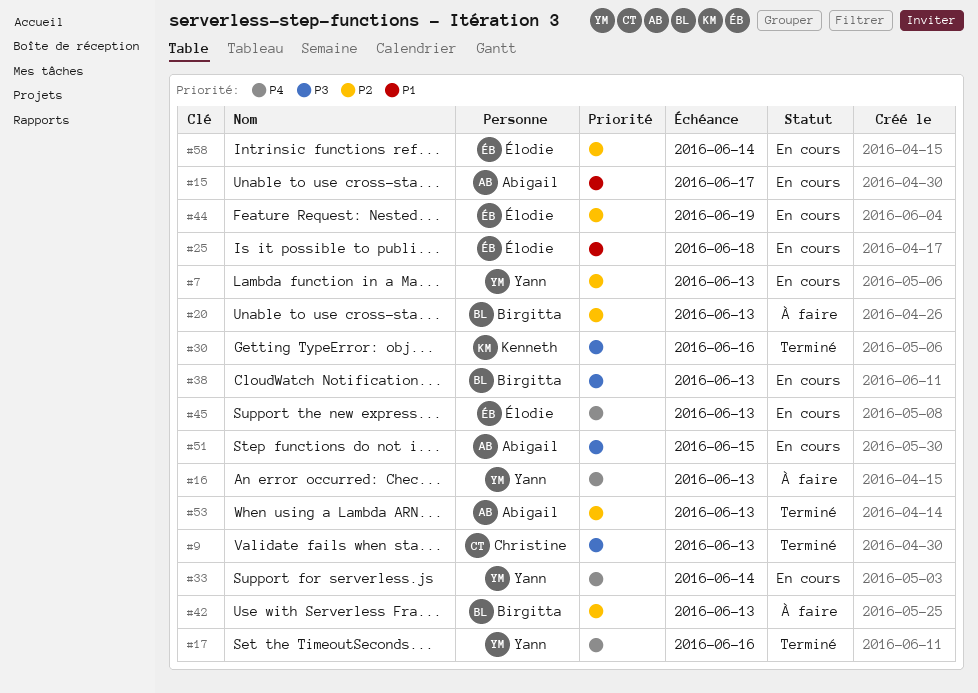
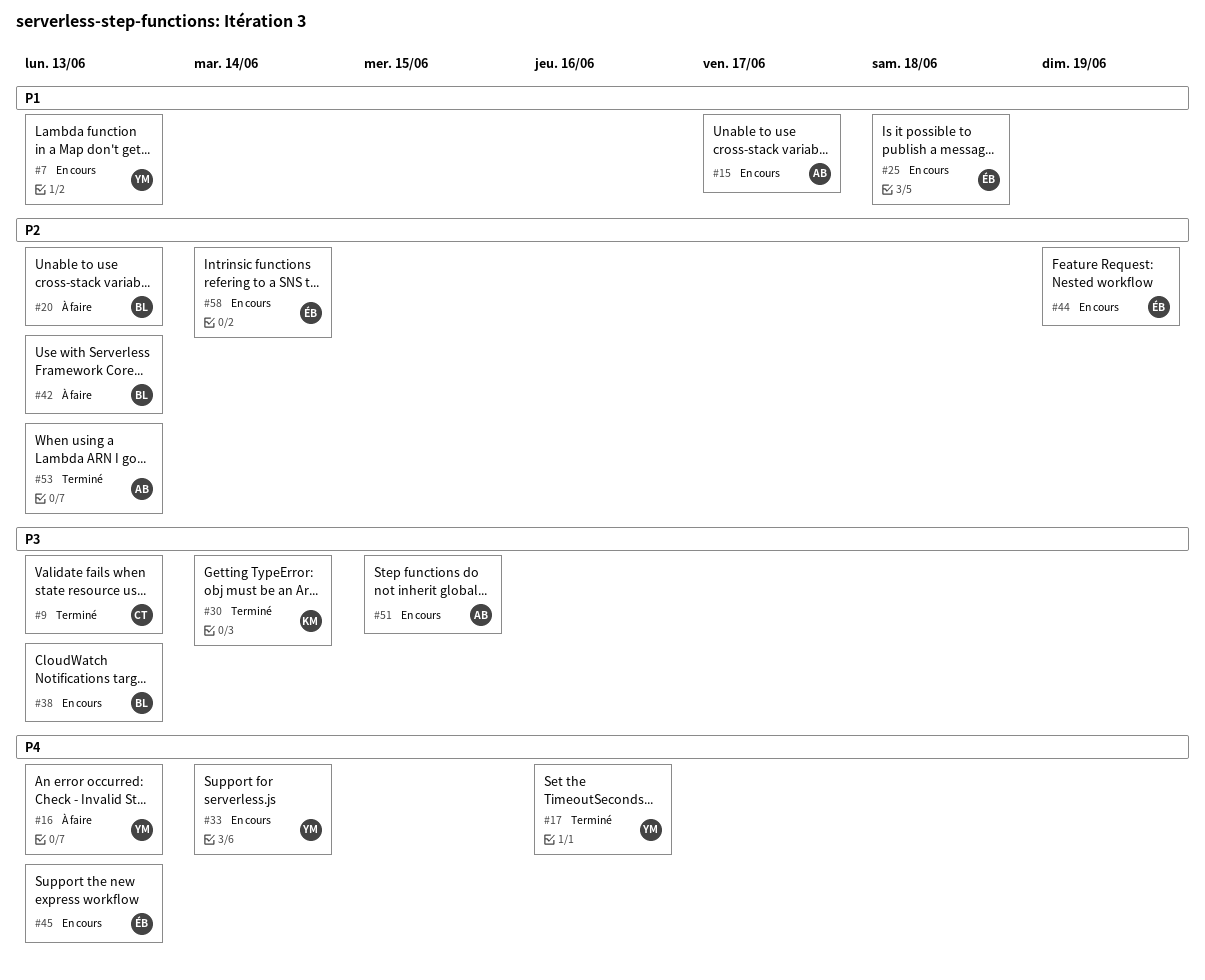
#7, priority: P2 -> P1
#30, due: Jun 16 -> Jun 14

